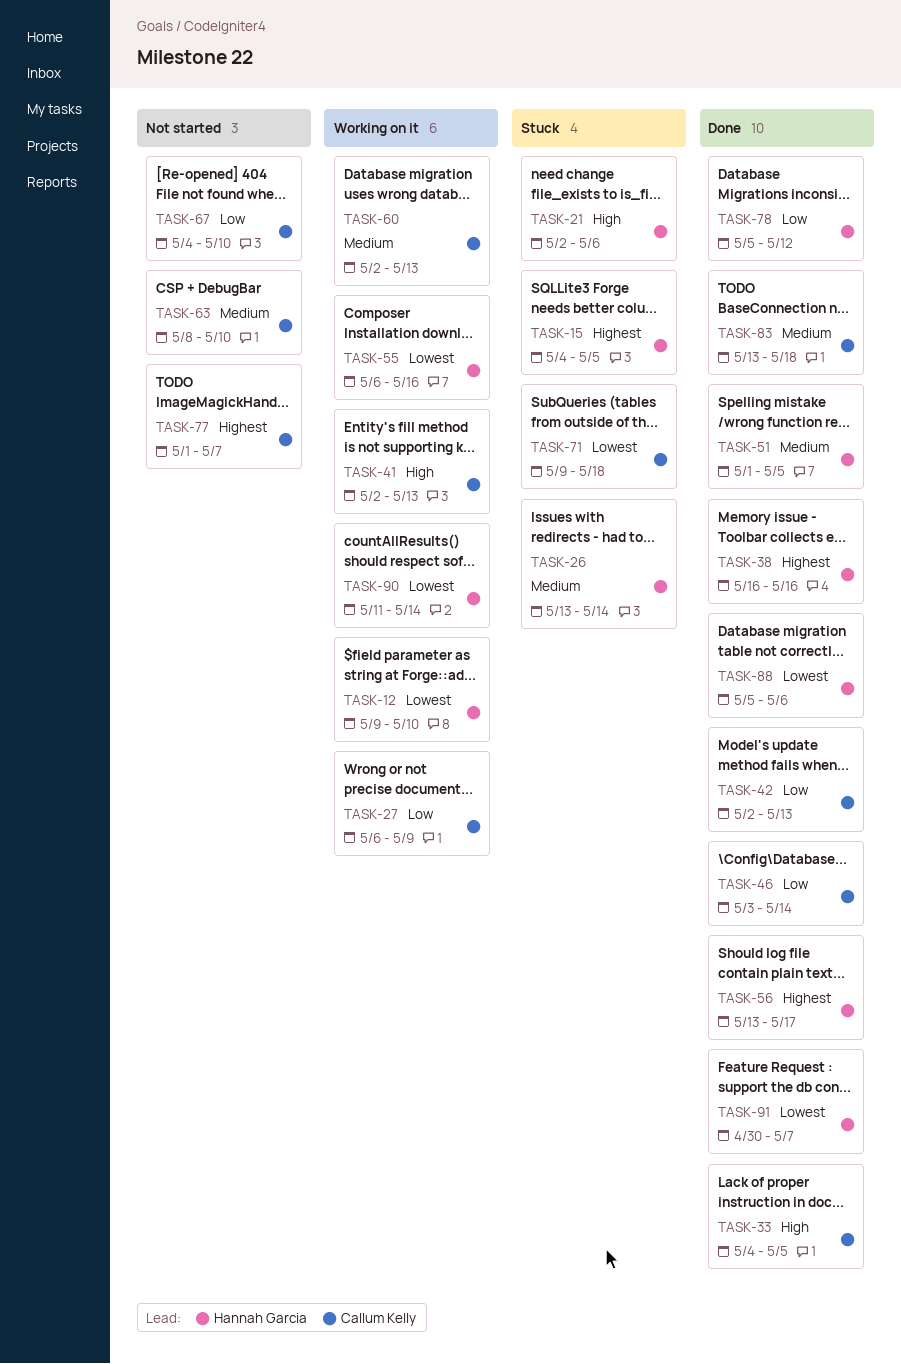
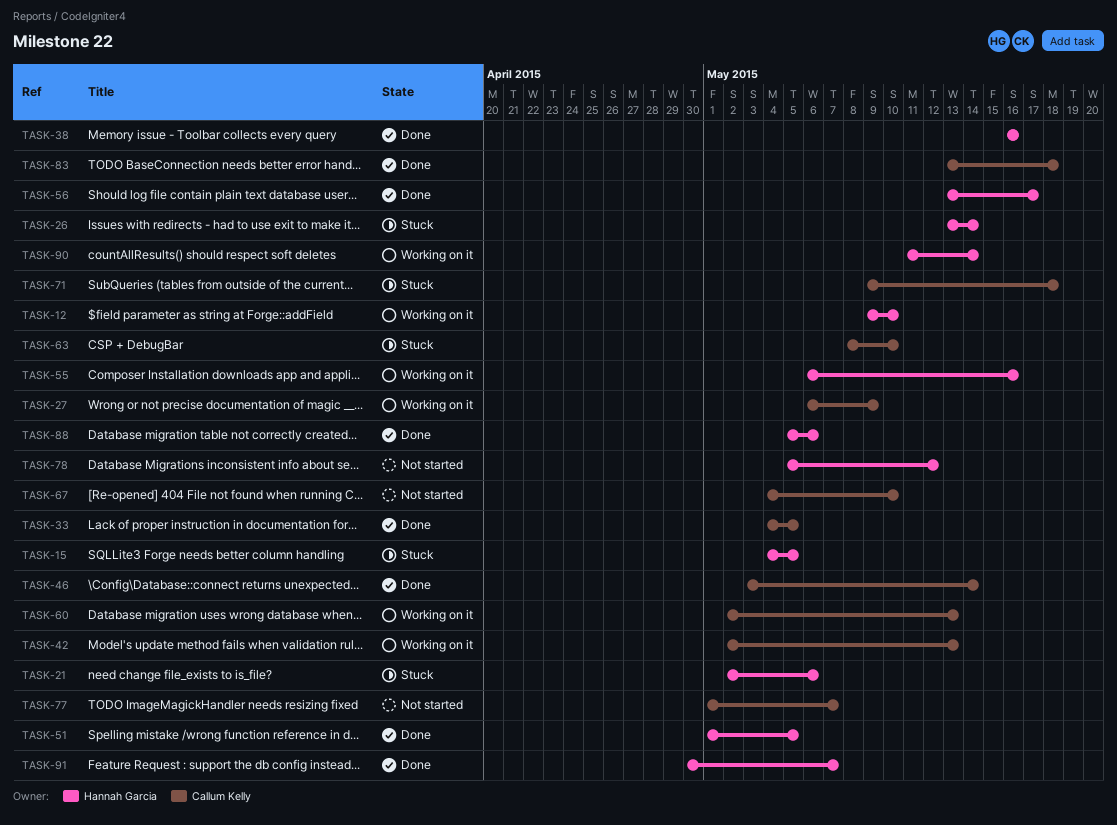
TASK-41: present -> none
TASK-42, status: Done -> Working on it
TASK-63, status: Not started -> Stuck
TASK-78, status: Done -> Not started

